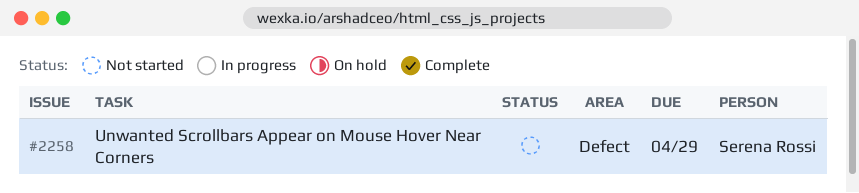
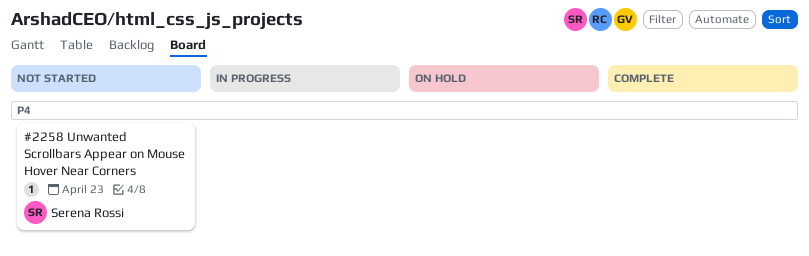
#2258, due: Apr 29 -> Apr 23

